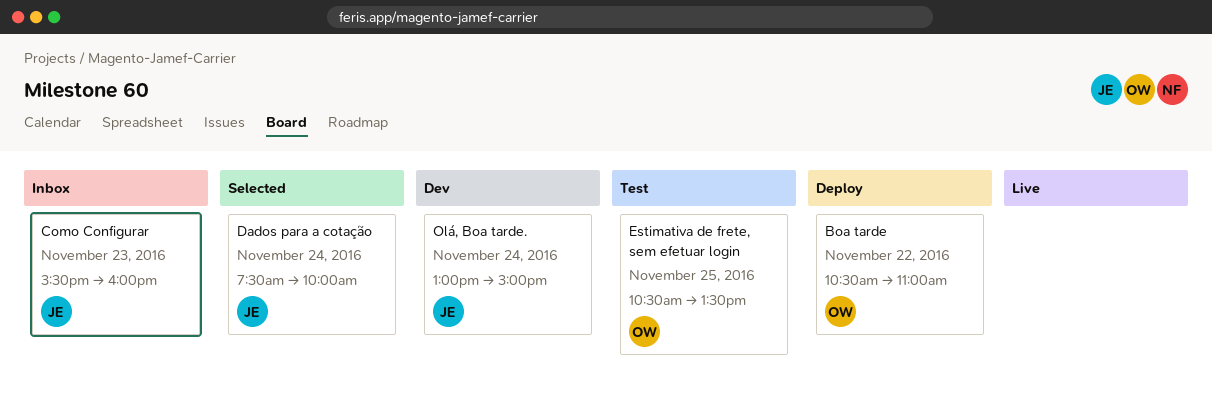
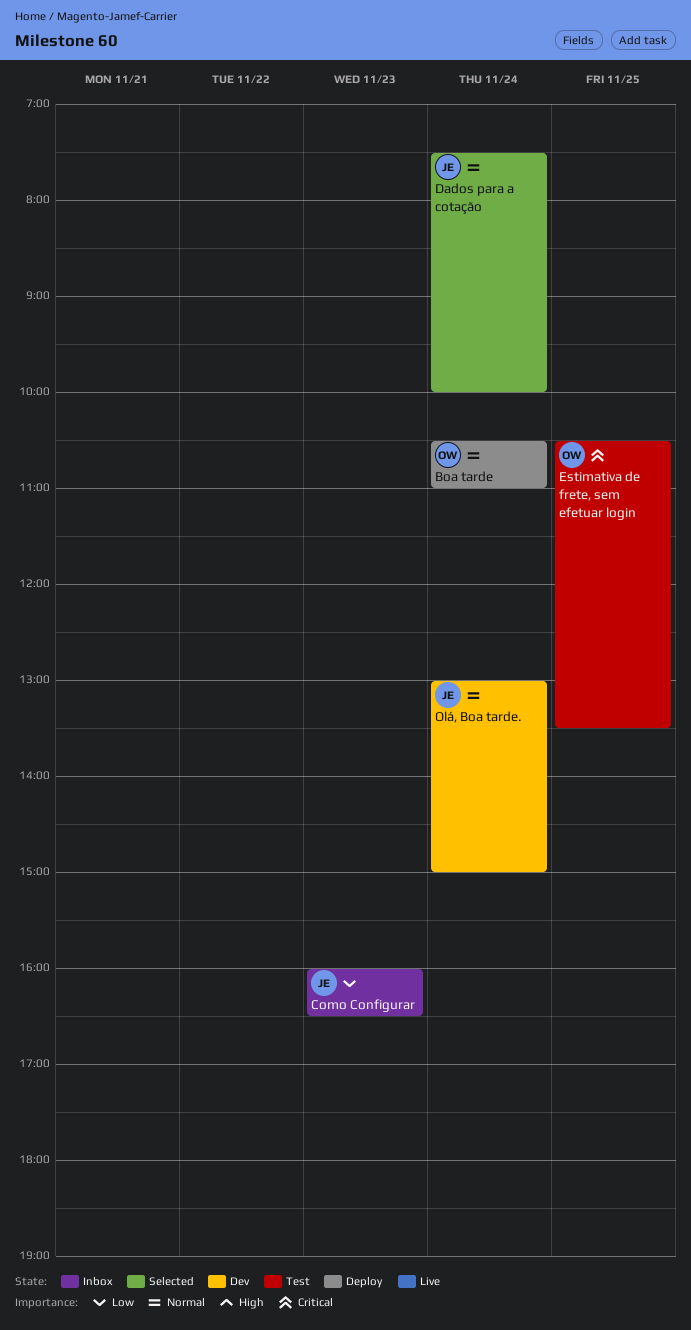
Boa tarde, day: Nov 22 -> Nov 24
Como Configurar, begins: 15:30 -> 16:00
Como Configurar, ends: 16:00 -> 16:30

